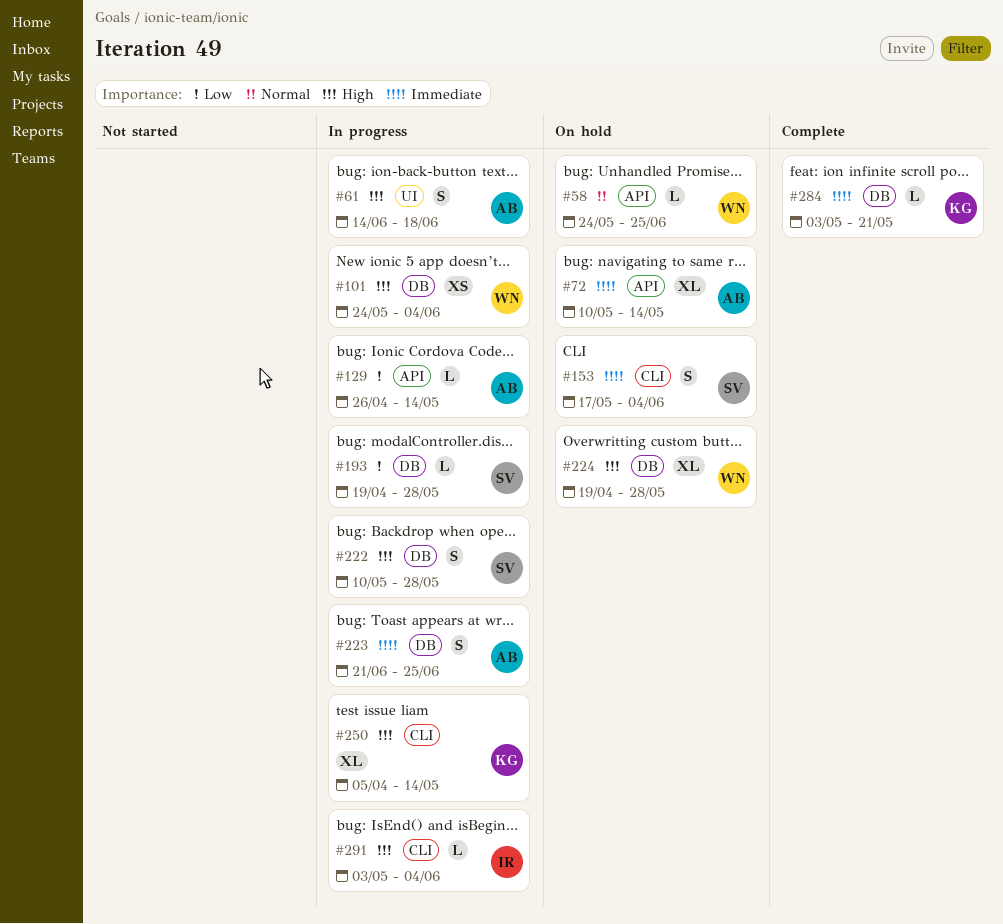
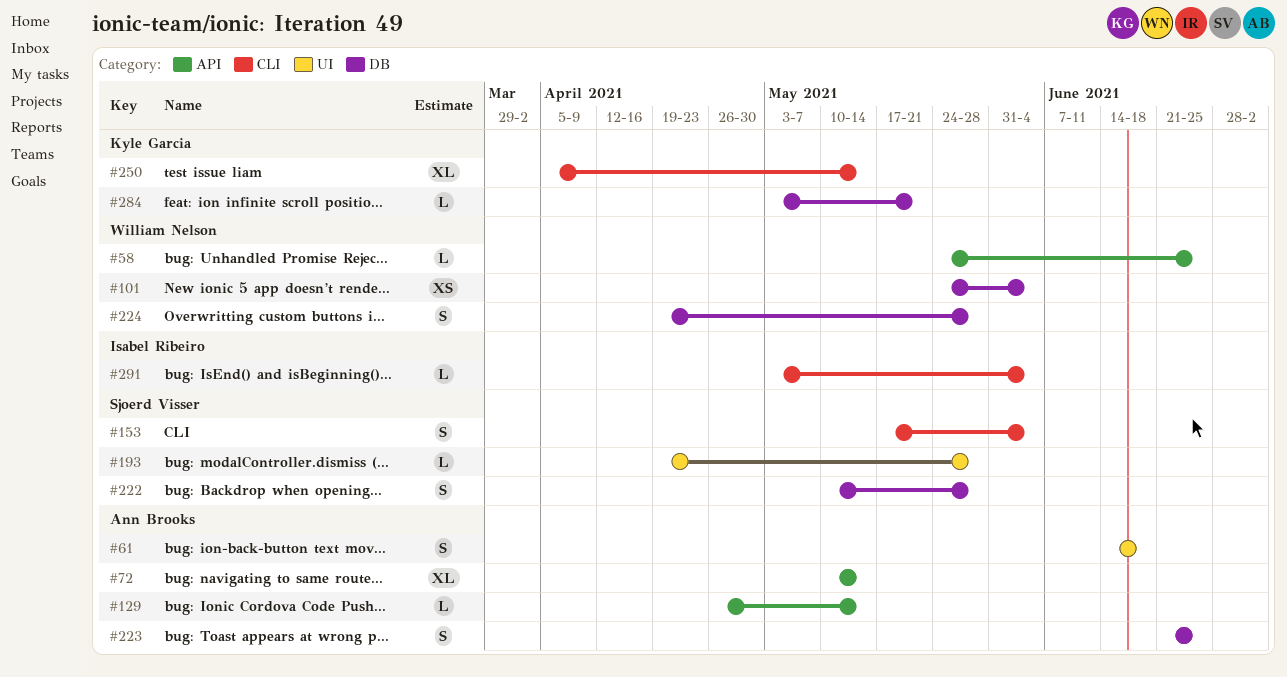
#193, label: DB -> UI
#224, estimate: XL -> S

